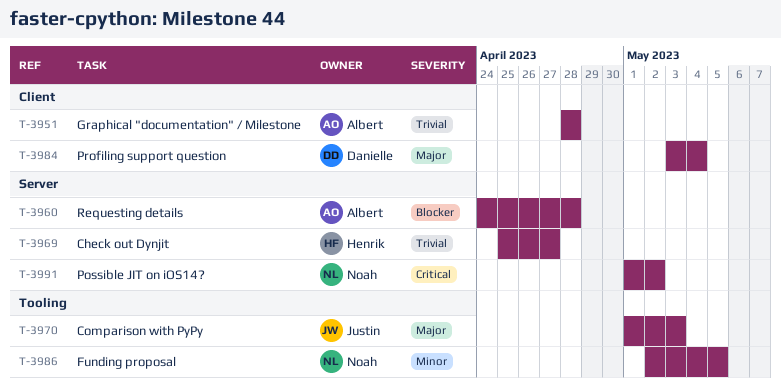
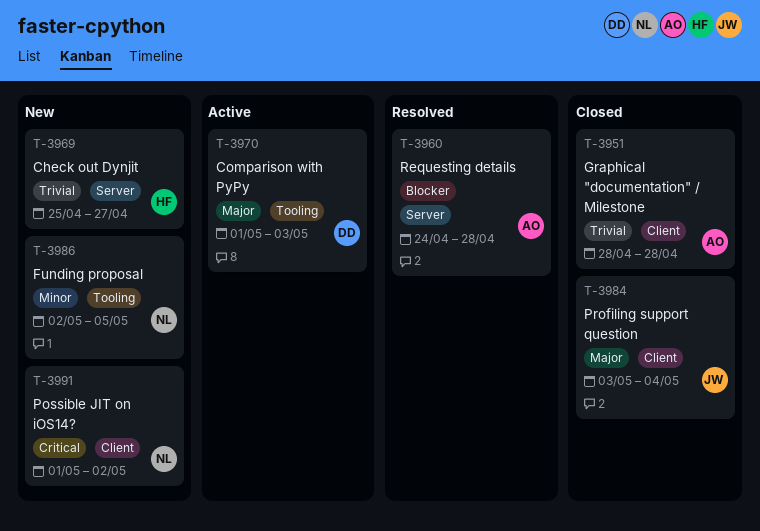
T-3970, owner: Justin -> Danielle
T-3984, owner: Danielle -> Justin
T-3991, label: Server -> Client

